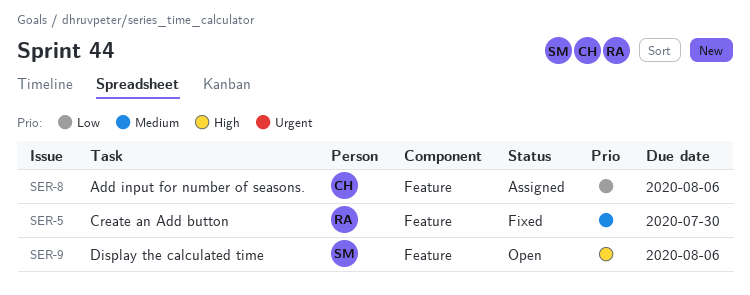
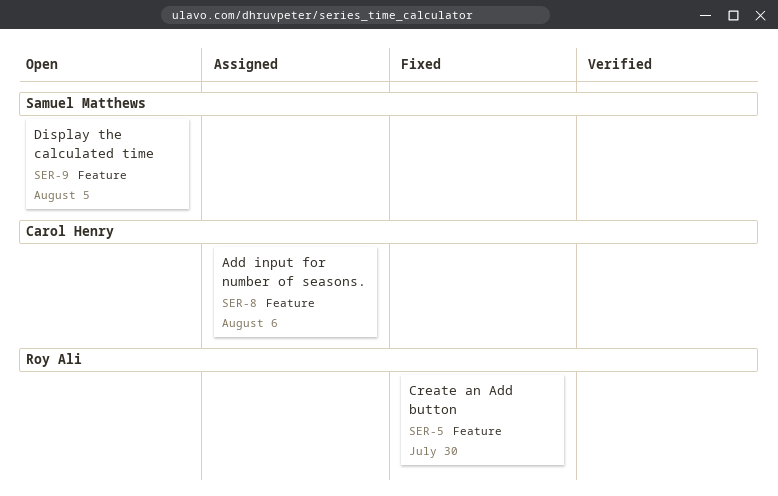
SER-9, due: Aug 6 -> Aug 5

